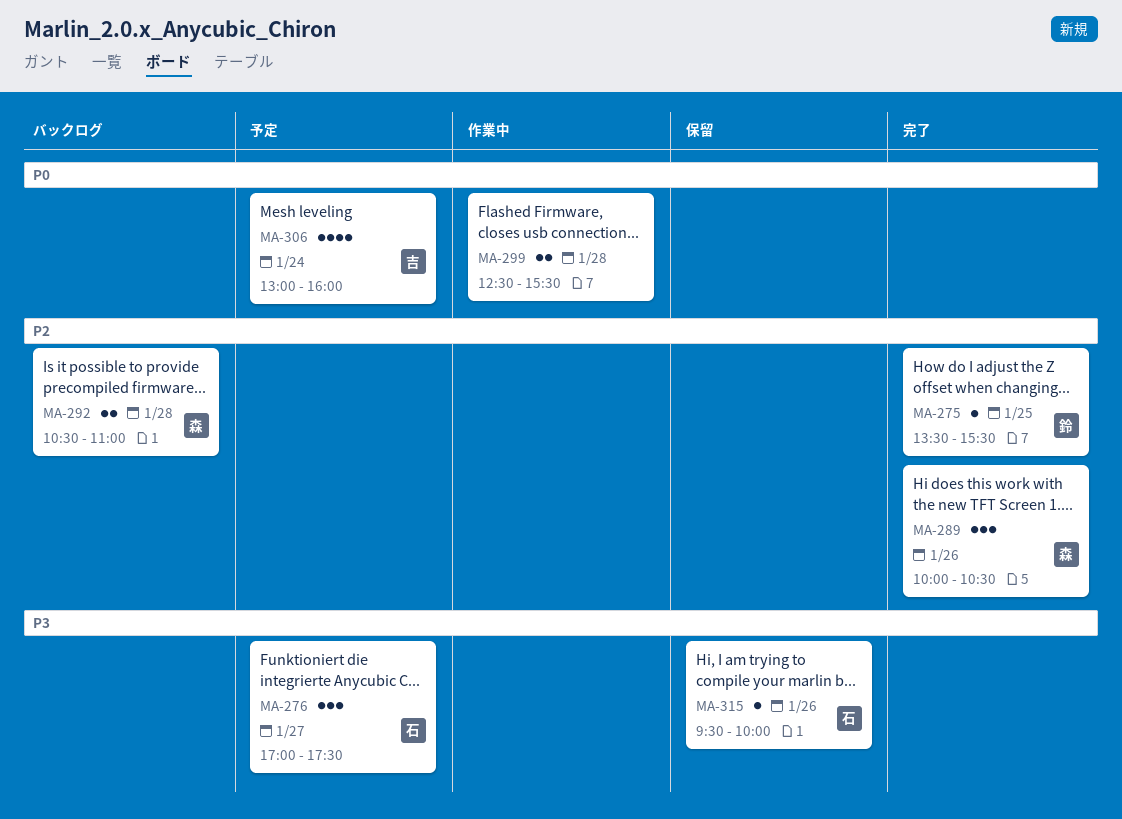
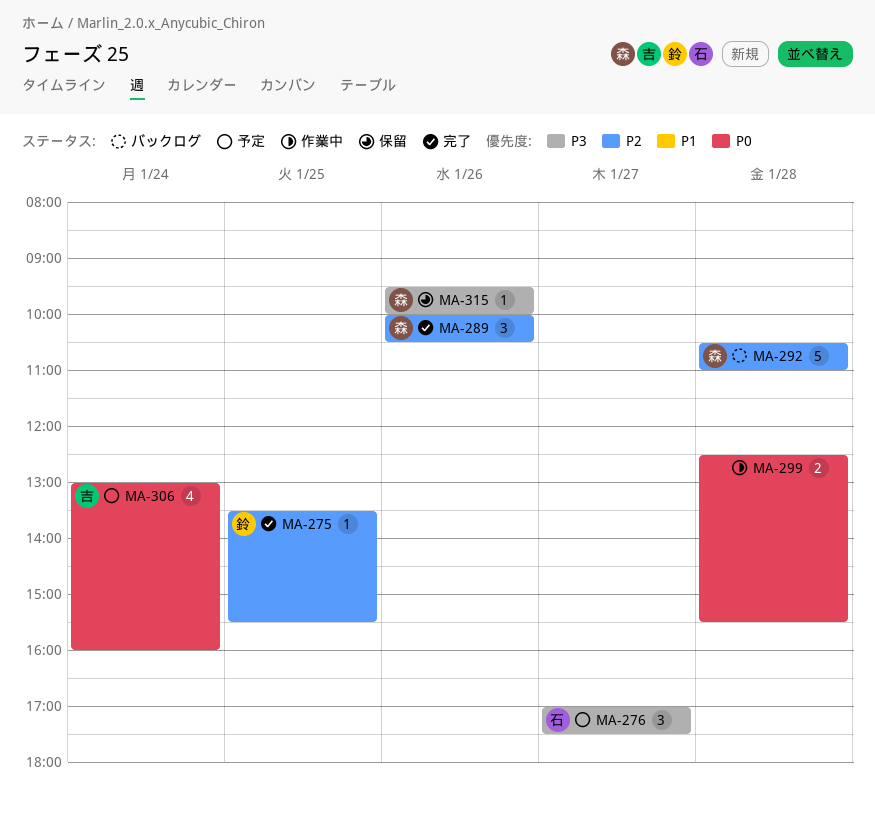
MA-292, estimate: 2 -> 5
MA-315, owner: 石 -> 森

